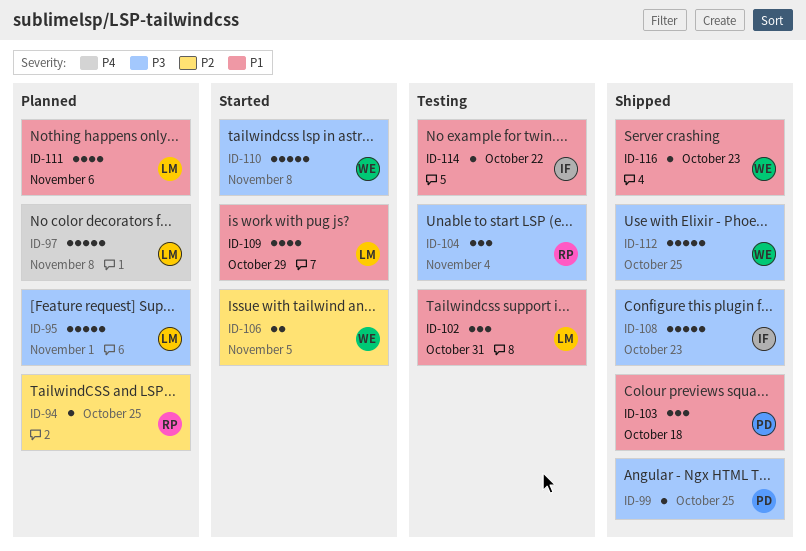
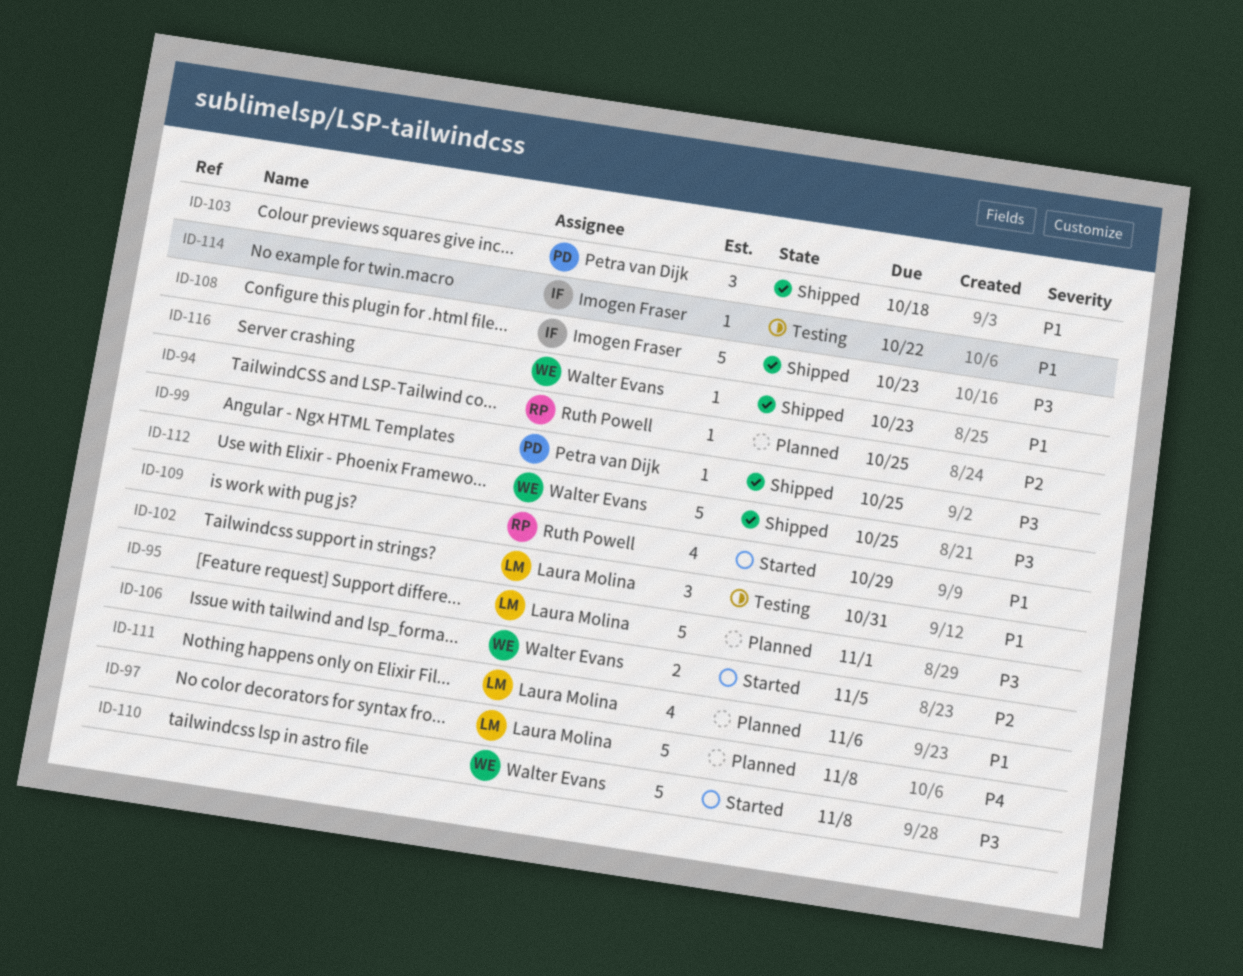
ID-104: present -> none
ID-109, owner: Laura Molina -> Ruth Powell

